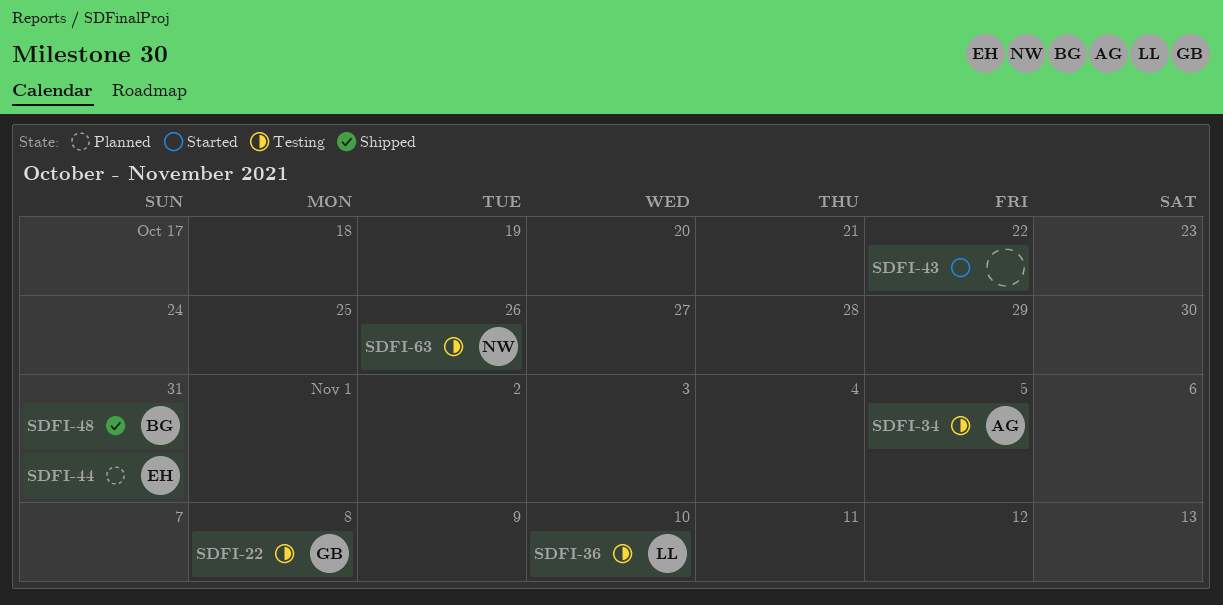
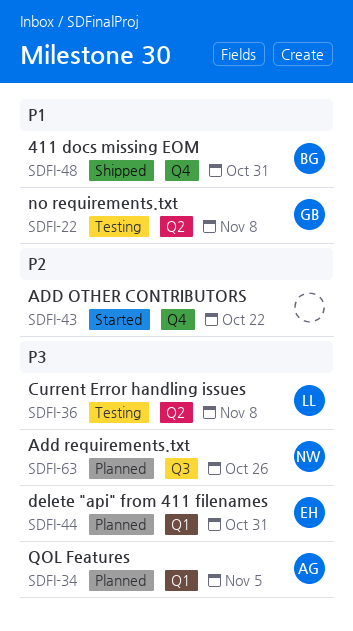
SDFI-34, status: Testing -> Planned
SDFI-36, due: Nov 10 -> Nov 8
SDFI-63, status: Testing -> Planned

